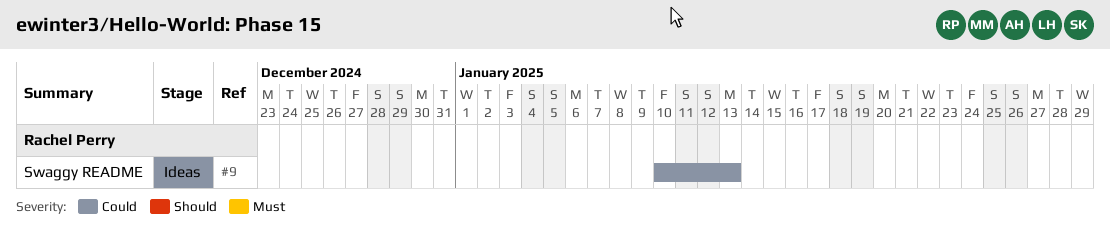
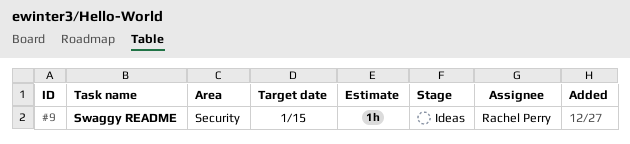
#9, due: Jan 13 -> Jan 15

